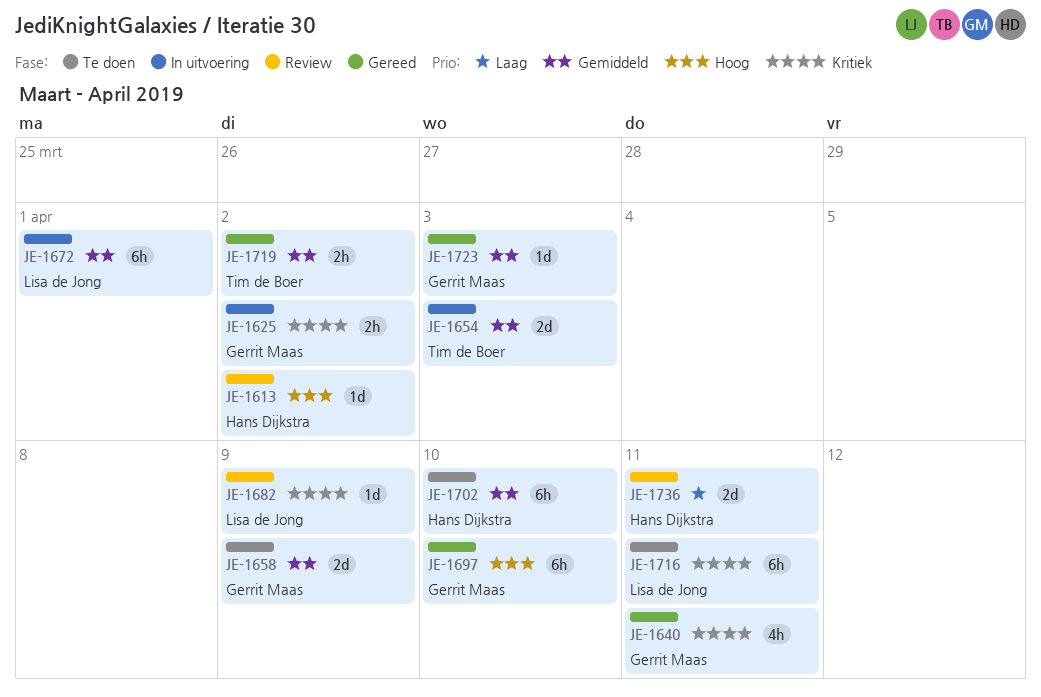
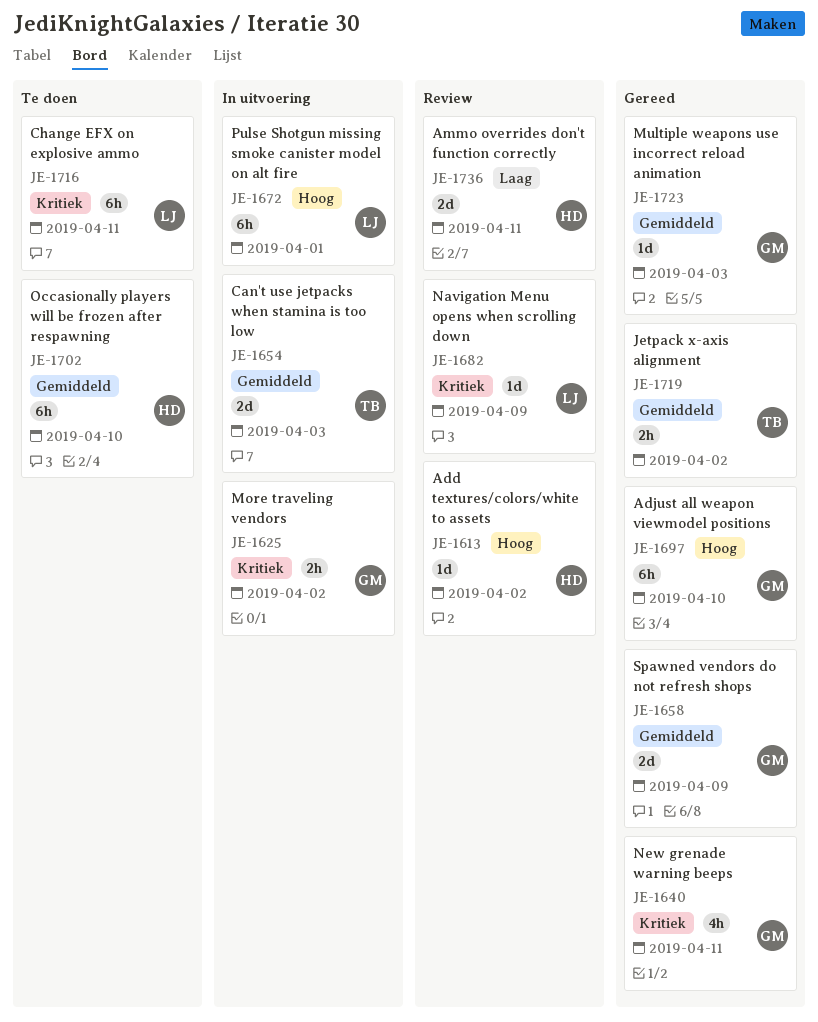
JE-1658, status: Te doen -> Gereed
JE-1672, priority: Gemiddeld -> Hoog

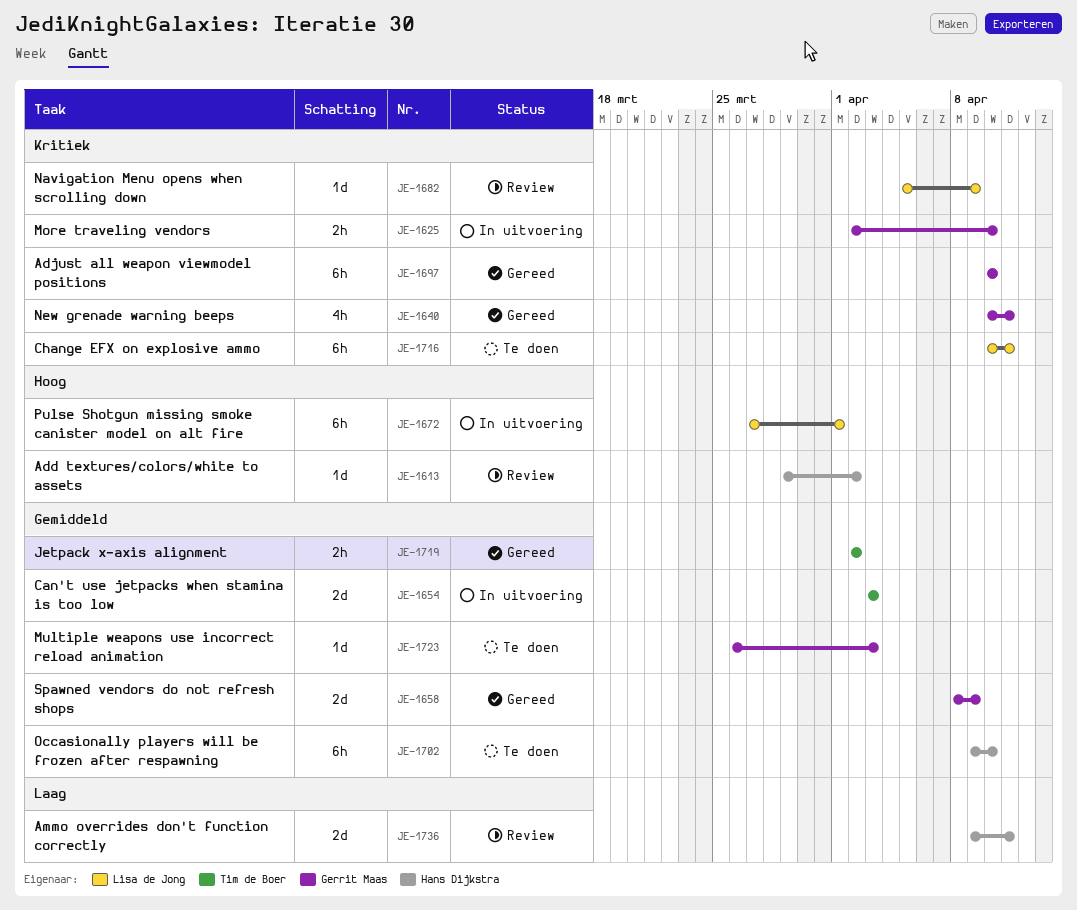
JE-1625, due: Apr 2 -> Apr 10
JE-1697, priority: Hoog -> Kritiek
JE-1723, status: Gereed -> Te doen

